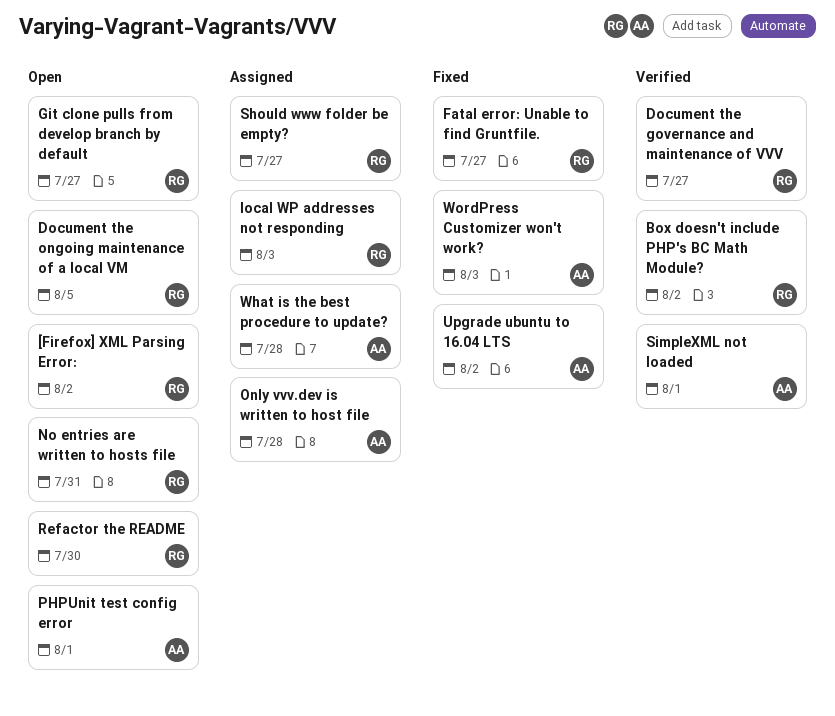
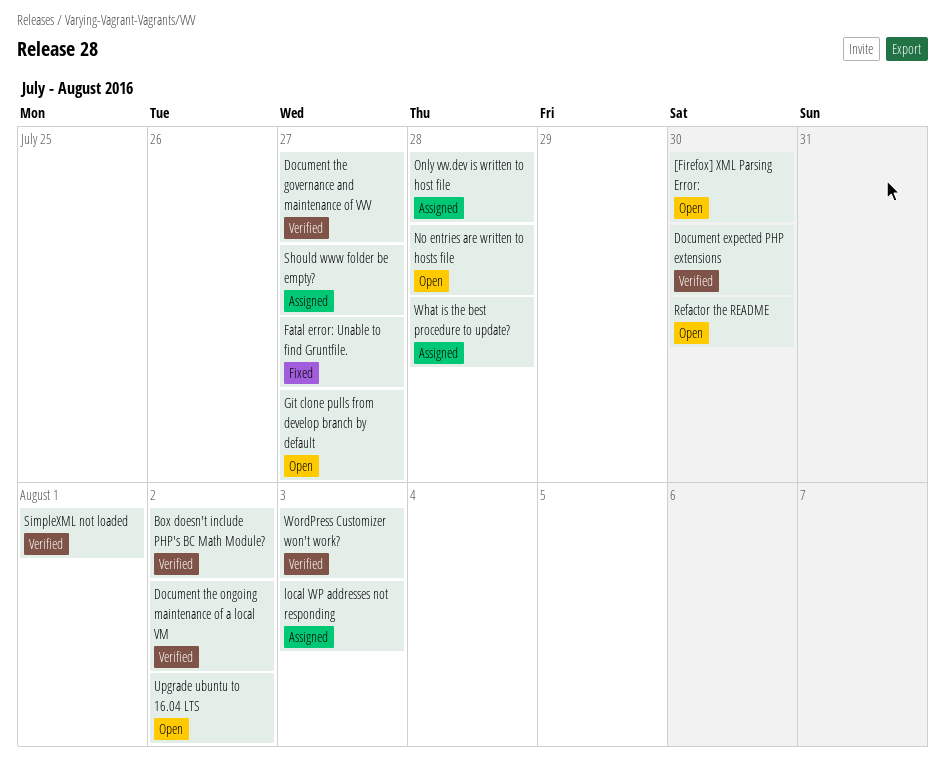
[Firefox] XML Parsing Error:, due: Aug 2 -> Jul 30
Document expected PHP extensions: none -> present
Document the ongoing maintenance of a local VM, status: Open -> Verified
Document the ongoing maintenance of a local VM, due: Aug 5 -> Aug 2
No entries are written to hosts file, due: Jul 31 -> Jul 28
PHPUnit test config error: present -> none
Upgrade ubuntu to 16.04 LTS, status: Fixed -> Open
WordPress Customizer won't work?, status: Fixed -> Verified

